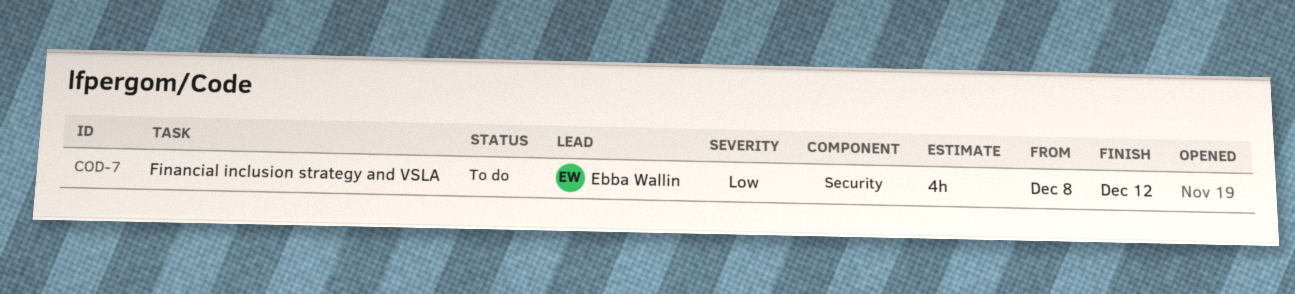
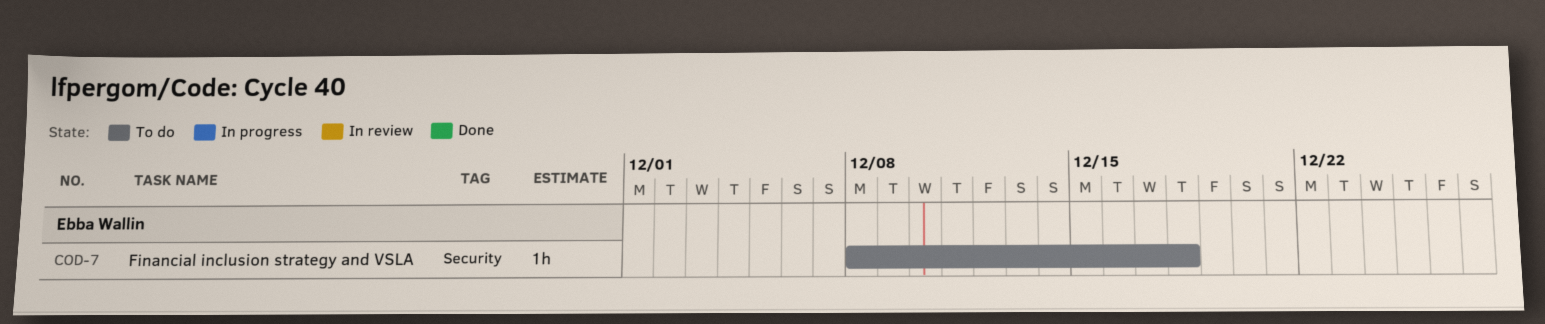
COD-7, estimate: 4h -> 1h
COD-7, due: Dec 12 -> Dec 18

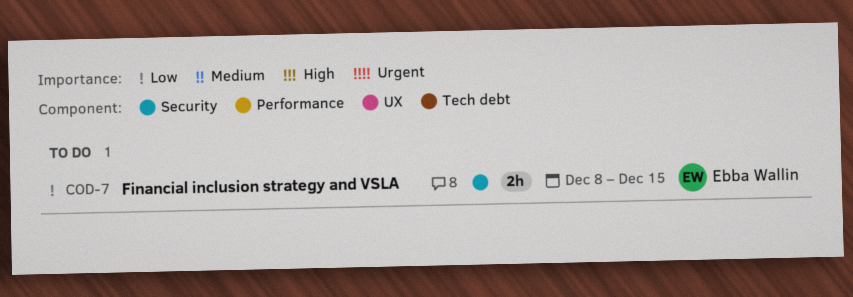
COD-7, estimate: 1h -> 2h
COD-7, due: Dec 18 -> Dec 15

